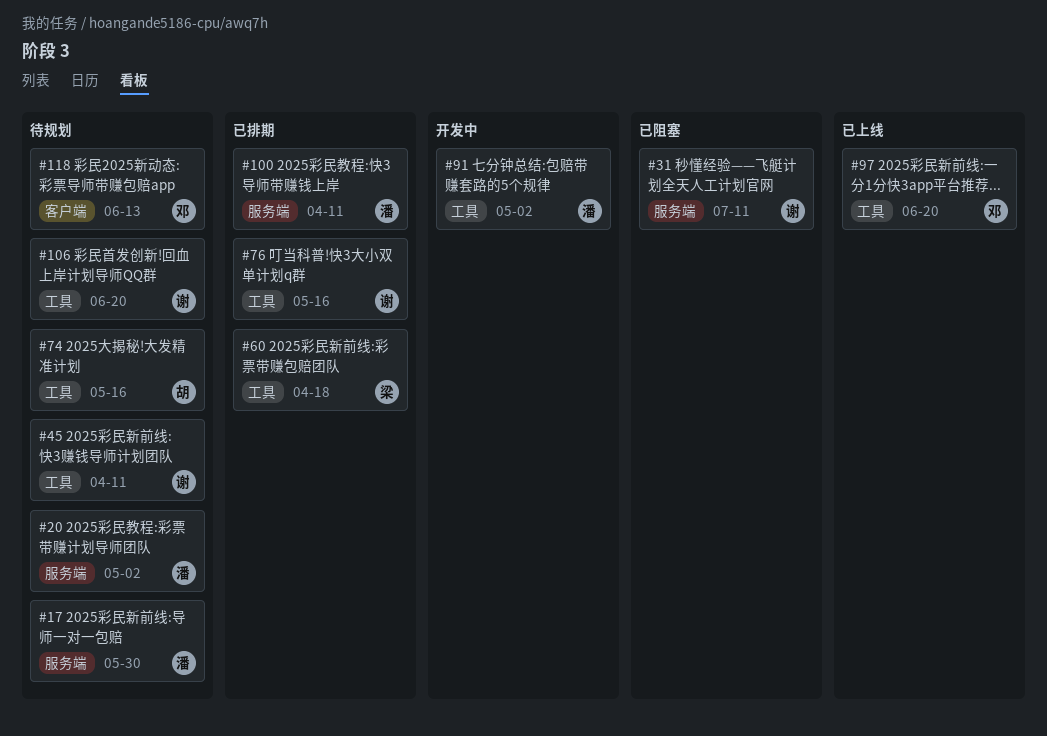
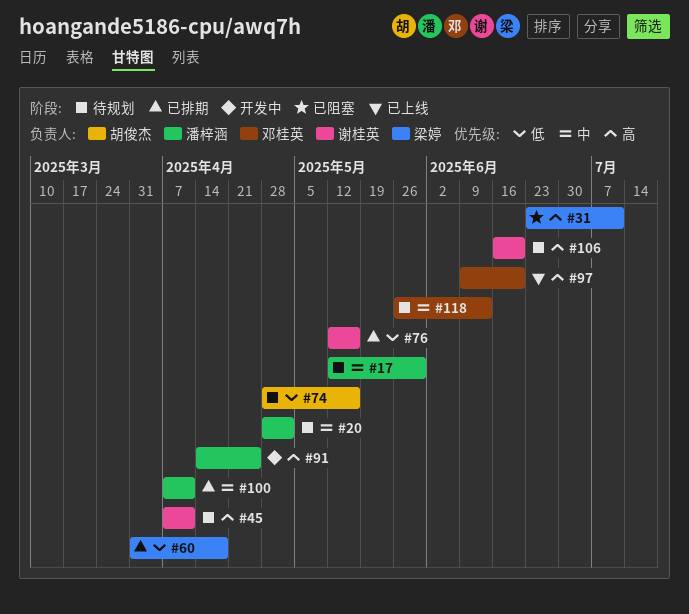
#31, owner: 谢桂英 -> 梁婷
#91, due: May 2 -> Apr 25

